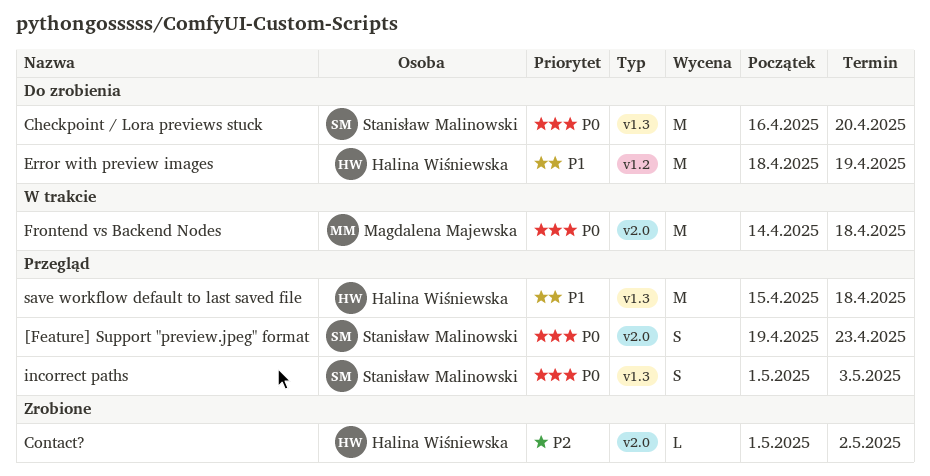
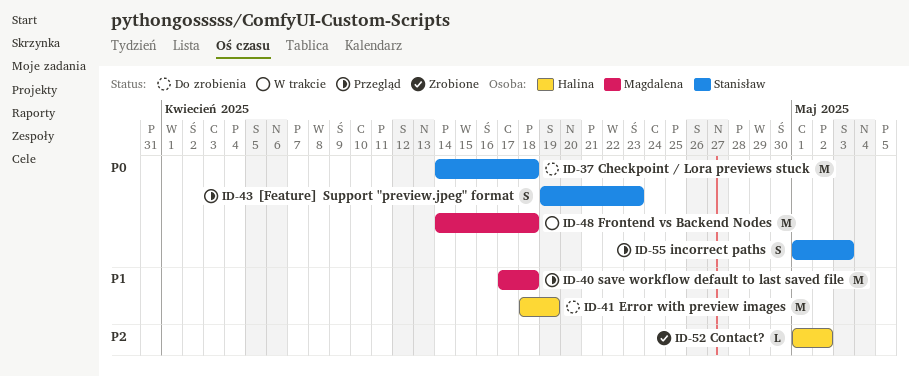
Checkpoint / Lora previews stuck, start: Apr 16 -> Apr 14
Checkpoint / Lora previews stuck, due: Apr 20 -> Apr 18
save workflow default to last saved file, owner: Halina Wiśniewska -> Magdalena Majewska
save workflow default to last saved file, start: Apr 15 -> Apr 17

